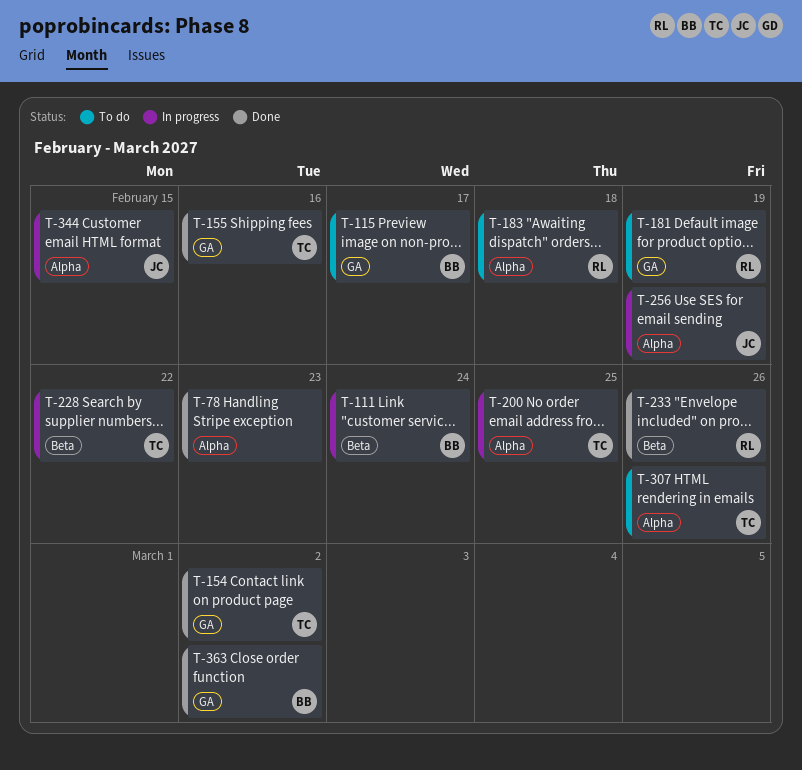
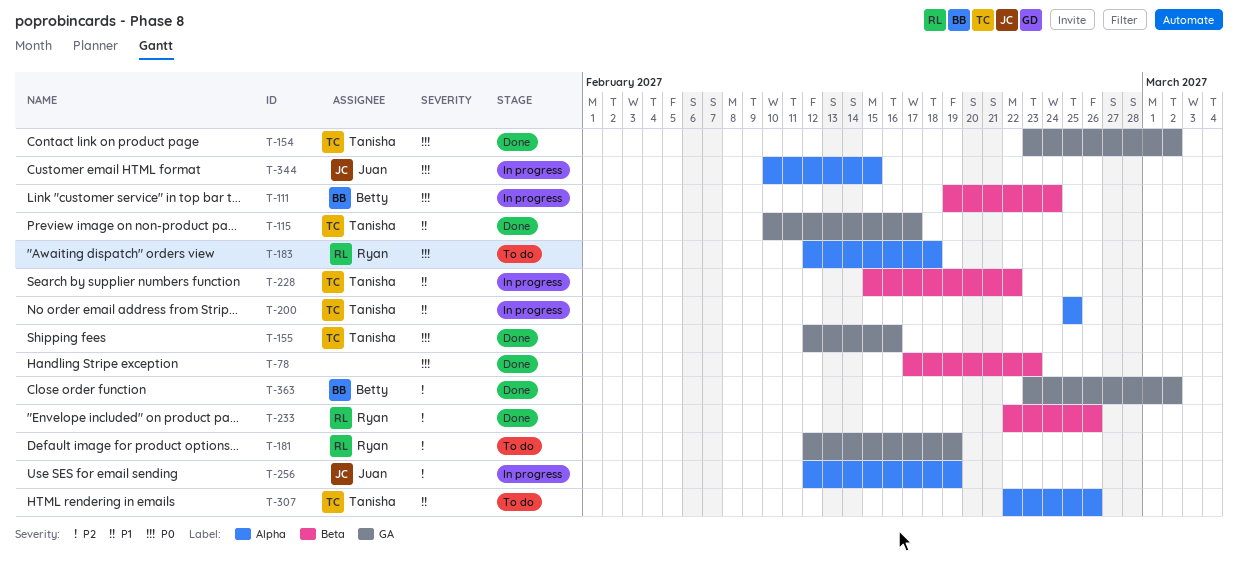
T-78, label: Alpha -> Beta
T-115, status: To do -> Done
T-115, owner: Betty -> Tanisha

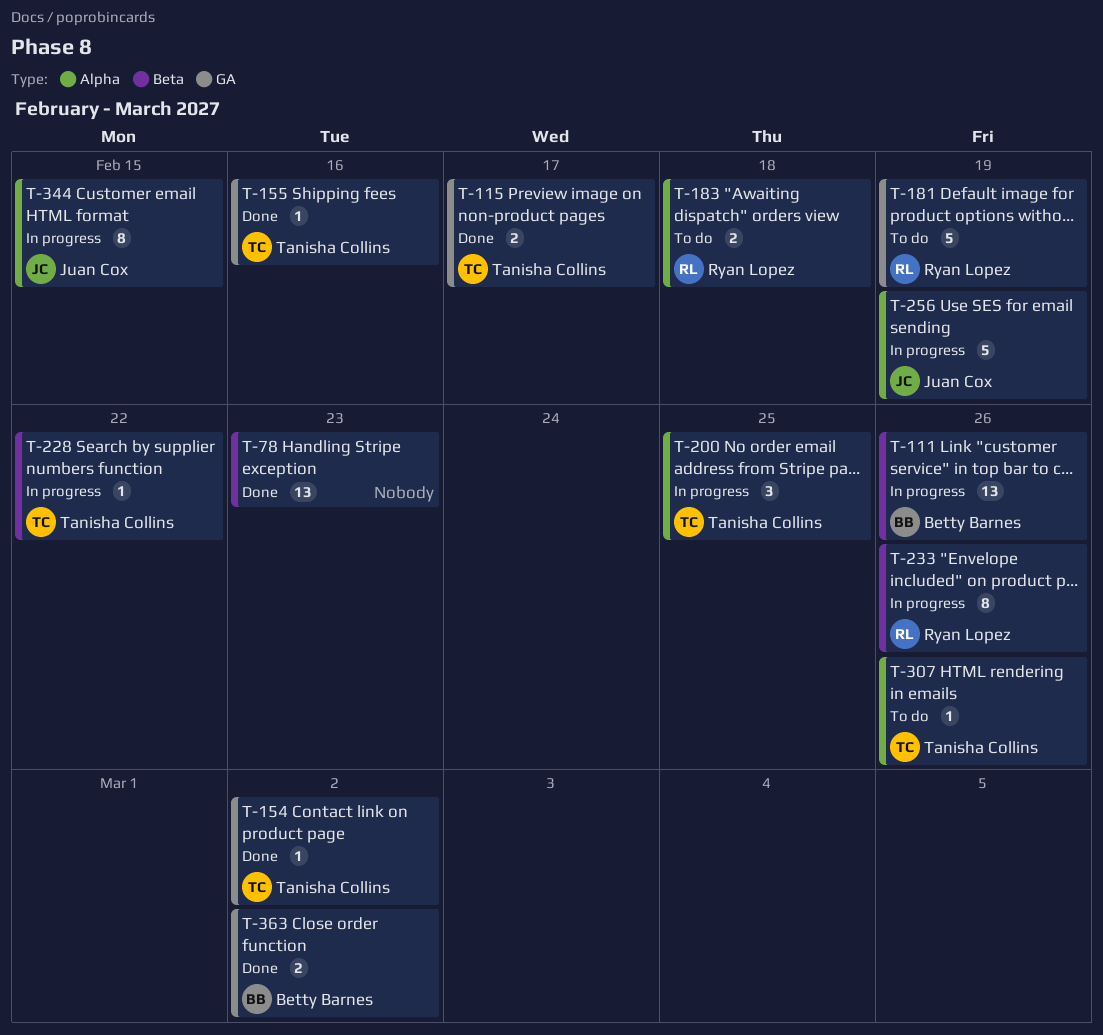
T-111, due: Feb 24 -> Feb 26
T-233, status: Done -> In progress

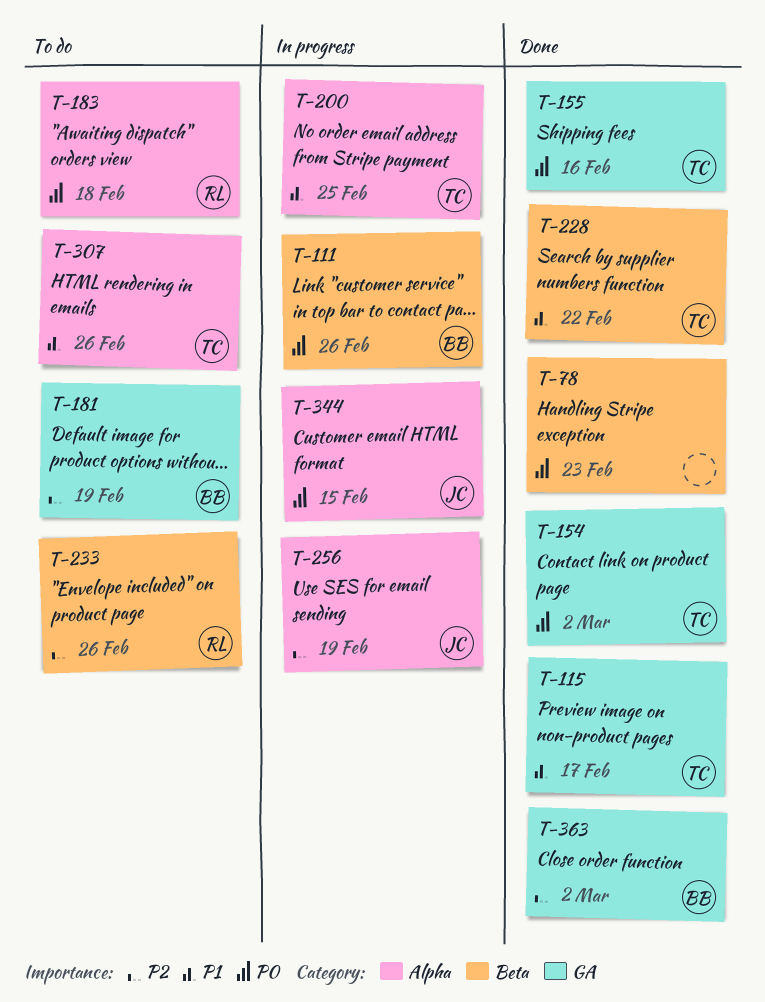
T-181, owner: Ryan Lopez -> Betty Barnes
T-228, status: In progress -> Done
T-233, status: In progress -> To do

